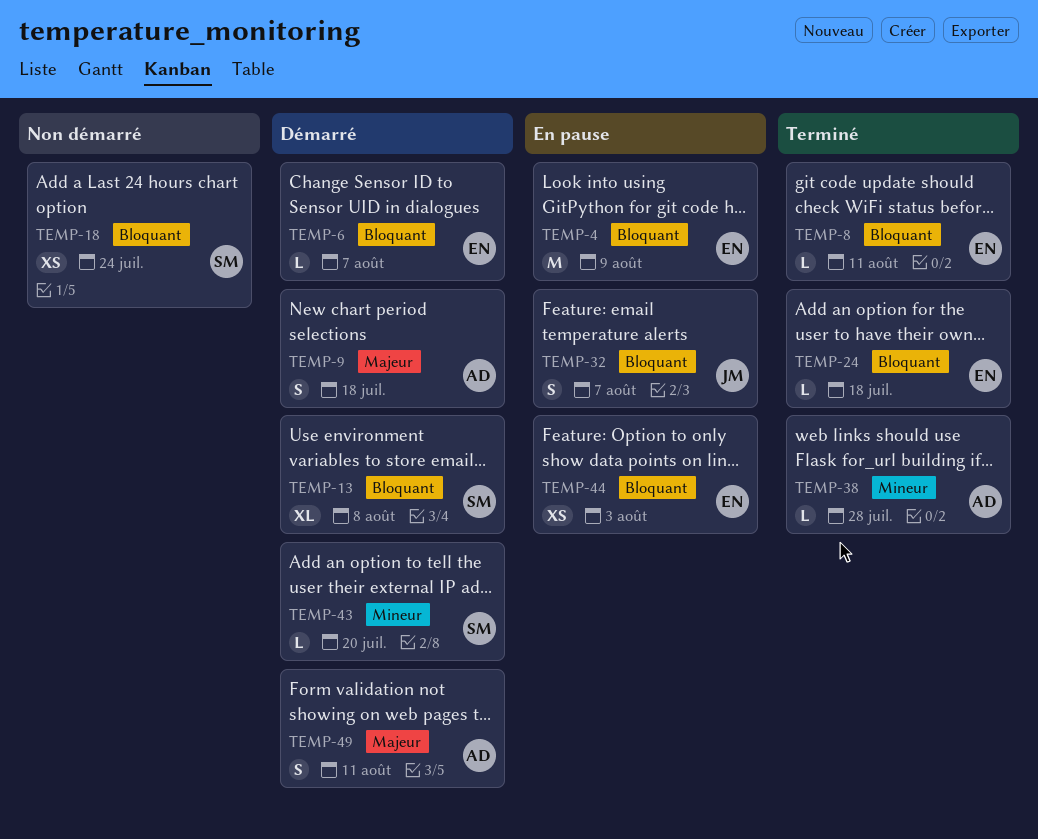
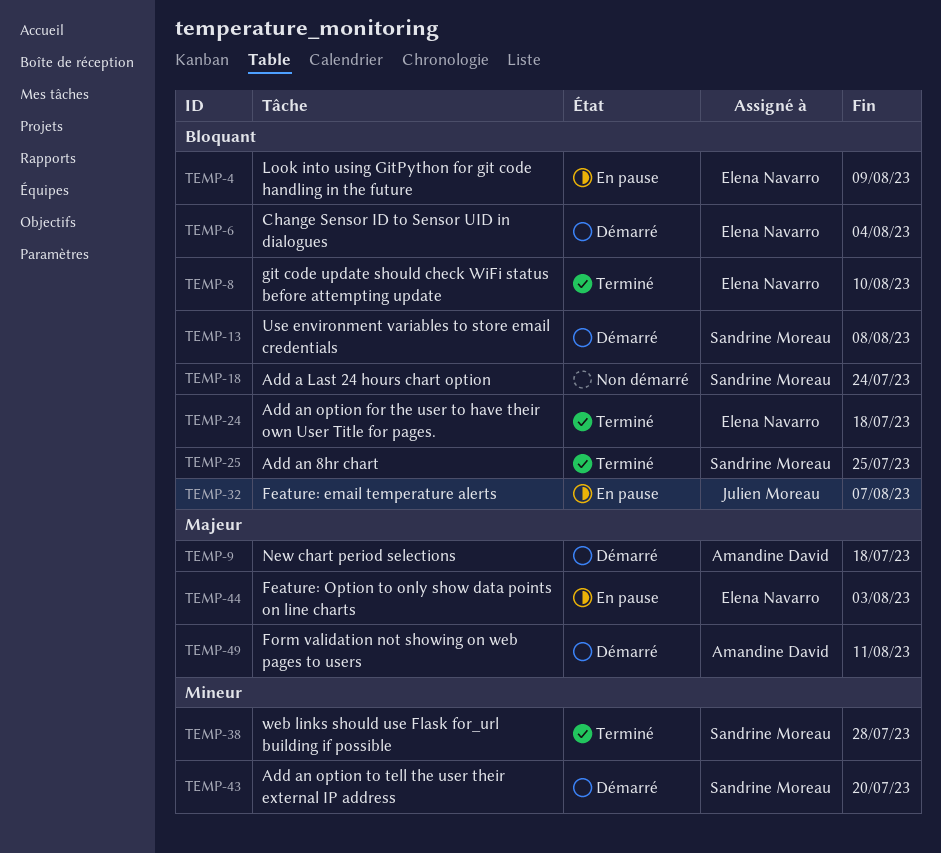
TEMP-6, due: Aug 7 -> Aug 4
TEMP-8, due: Aug 11 -> Aug 10
TEMP-25: none -> present
TEMP-38, owner: Amandine David -> Sandrine Moreau
TEMP-44, priority: Bloquant -> Majeur

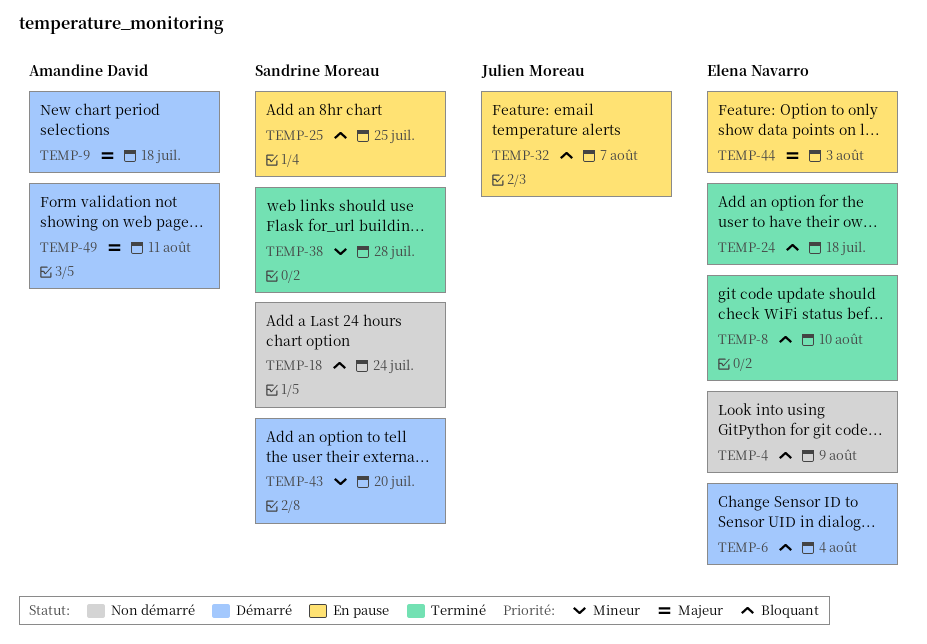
TEMP-4, status: En pause -> Non démarré
TEMP-13: present -> none
TEMP-25, status: Terminé -> En pause

